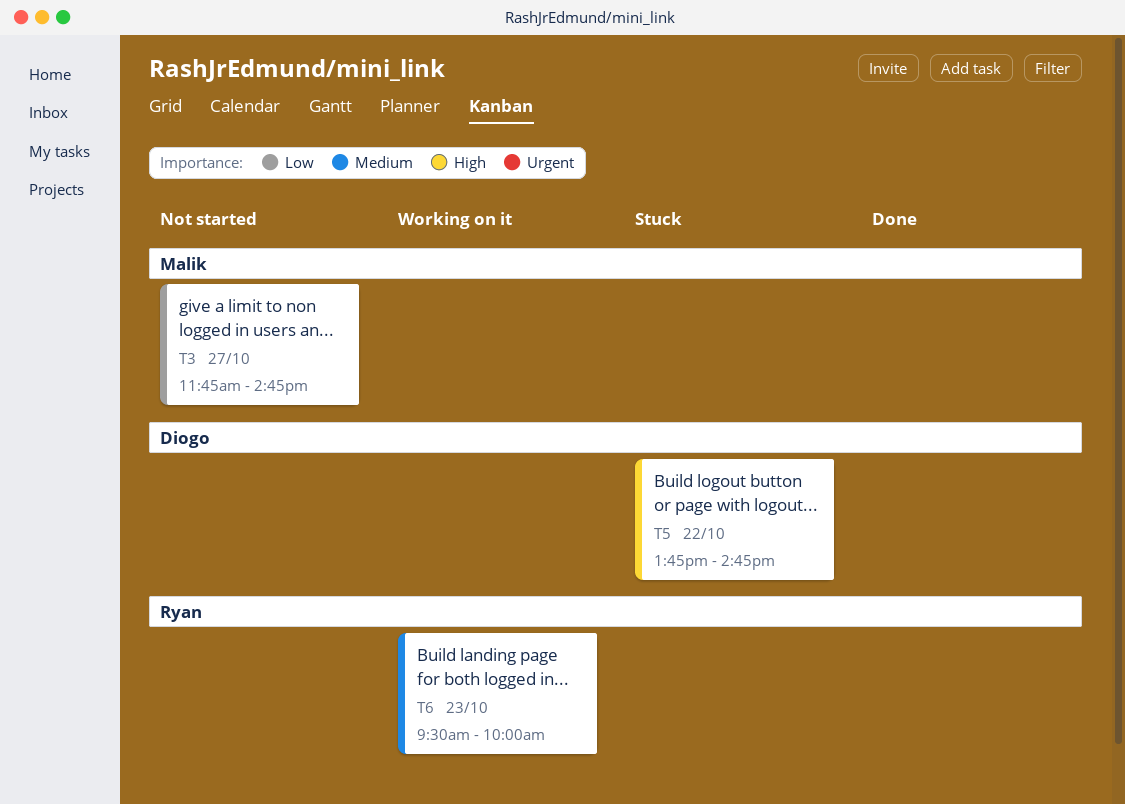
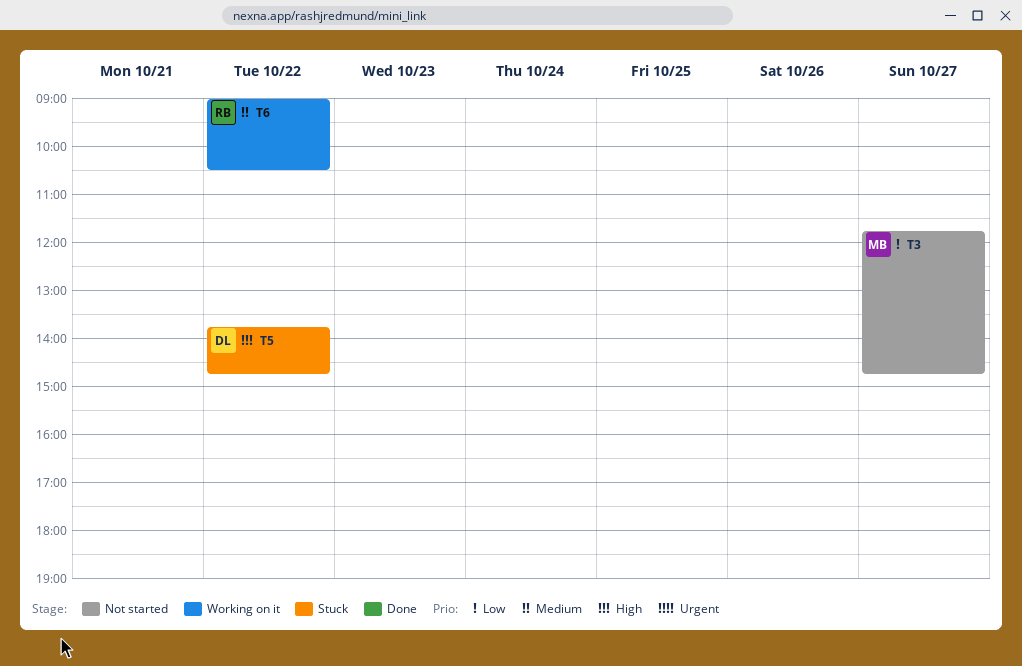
T6, day: Oct 23 -> Oct 22
T6, begins: 09:30 -> 09:00
T6, ends: 10:00 -> 10:30

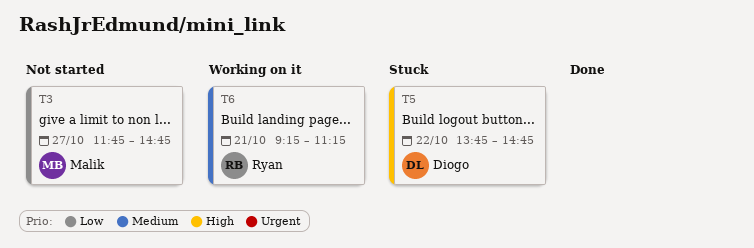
T6, day: Oct 22 -> Oct 21
T6, begins: 09:00 -> 09:15
T6, ends: 10:30 -> 11:15

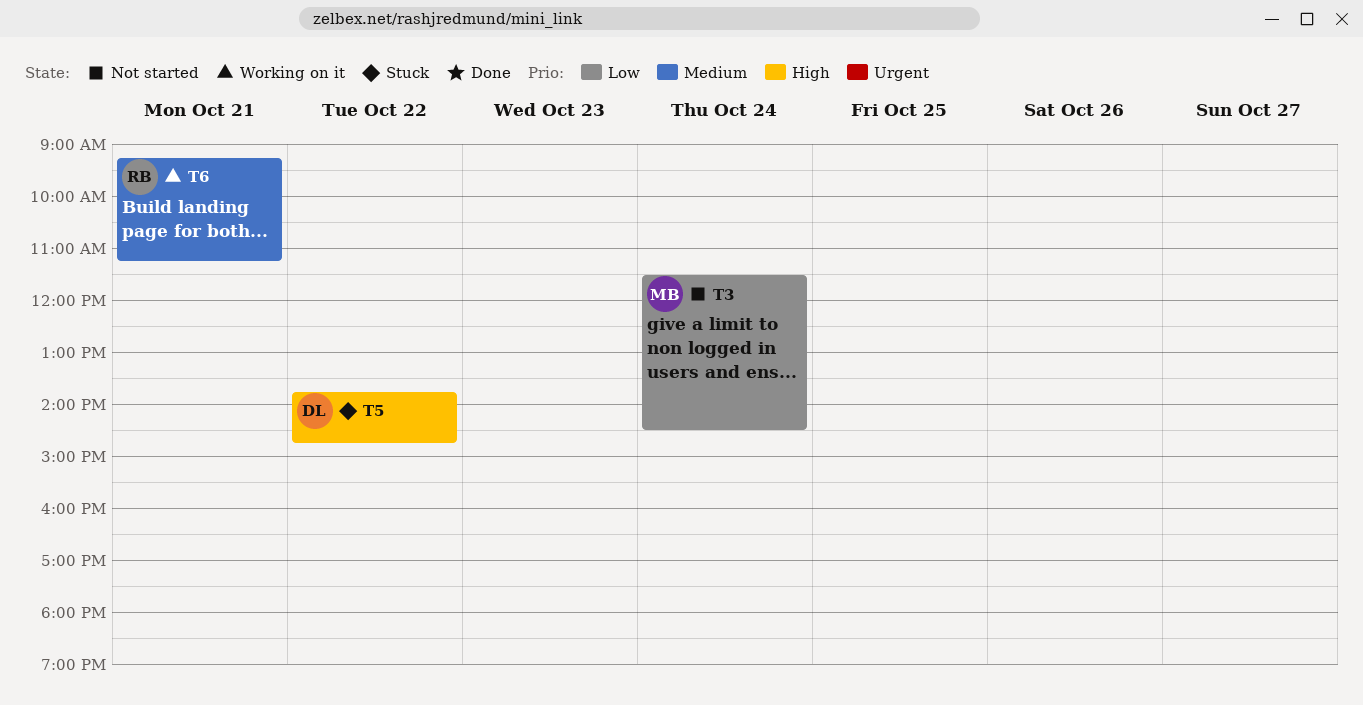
T3, day: Oct 27 -> Oct 24
T3, begins: 11:45 -> 11:30
T3, ends: 14:45 -> 14:30

